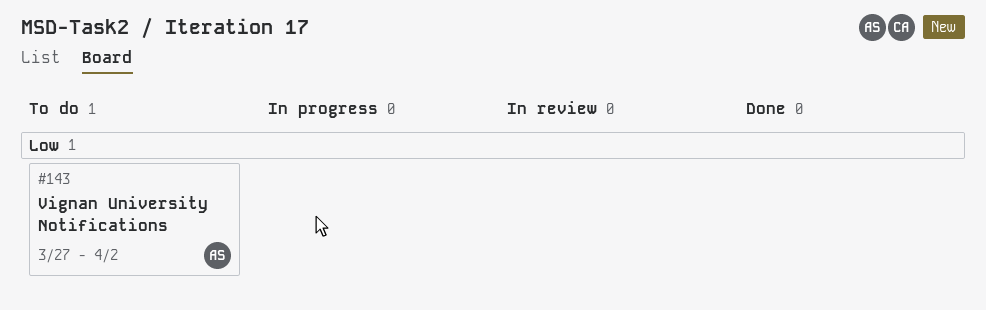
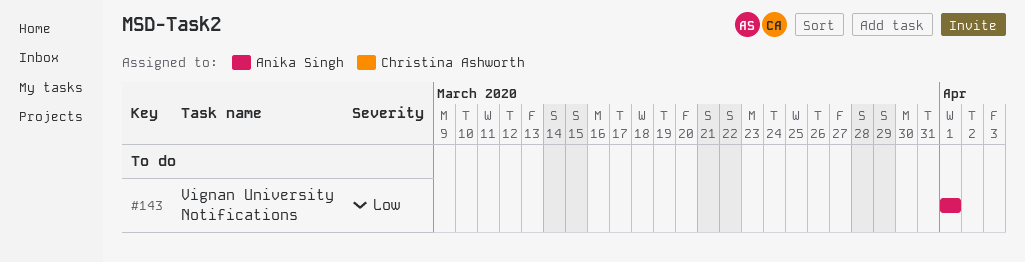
#143, start: Mar 27 -> Apr 1
#143, due: Apr 2 -> Apr 1

